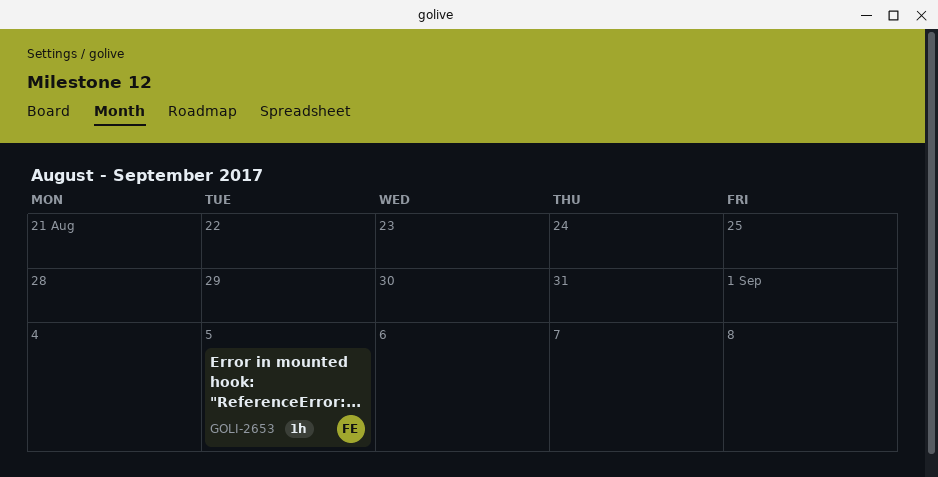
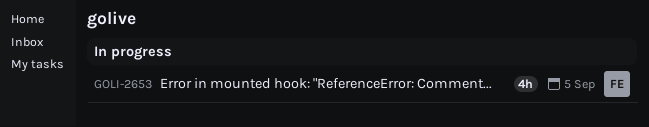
GOLI-2653, estimate: 1h -> 4h

